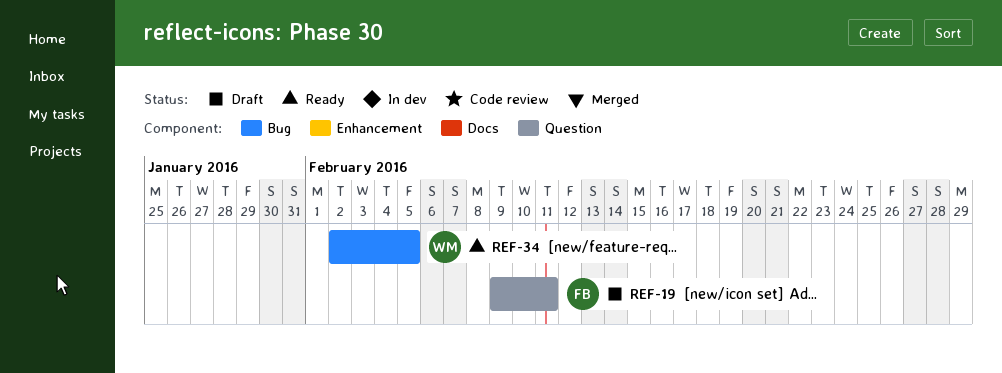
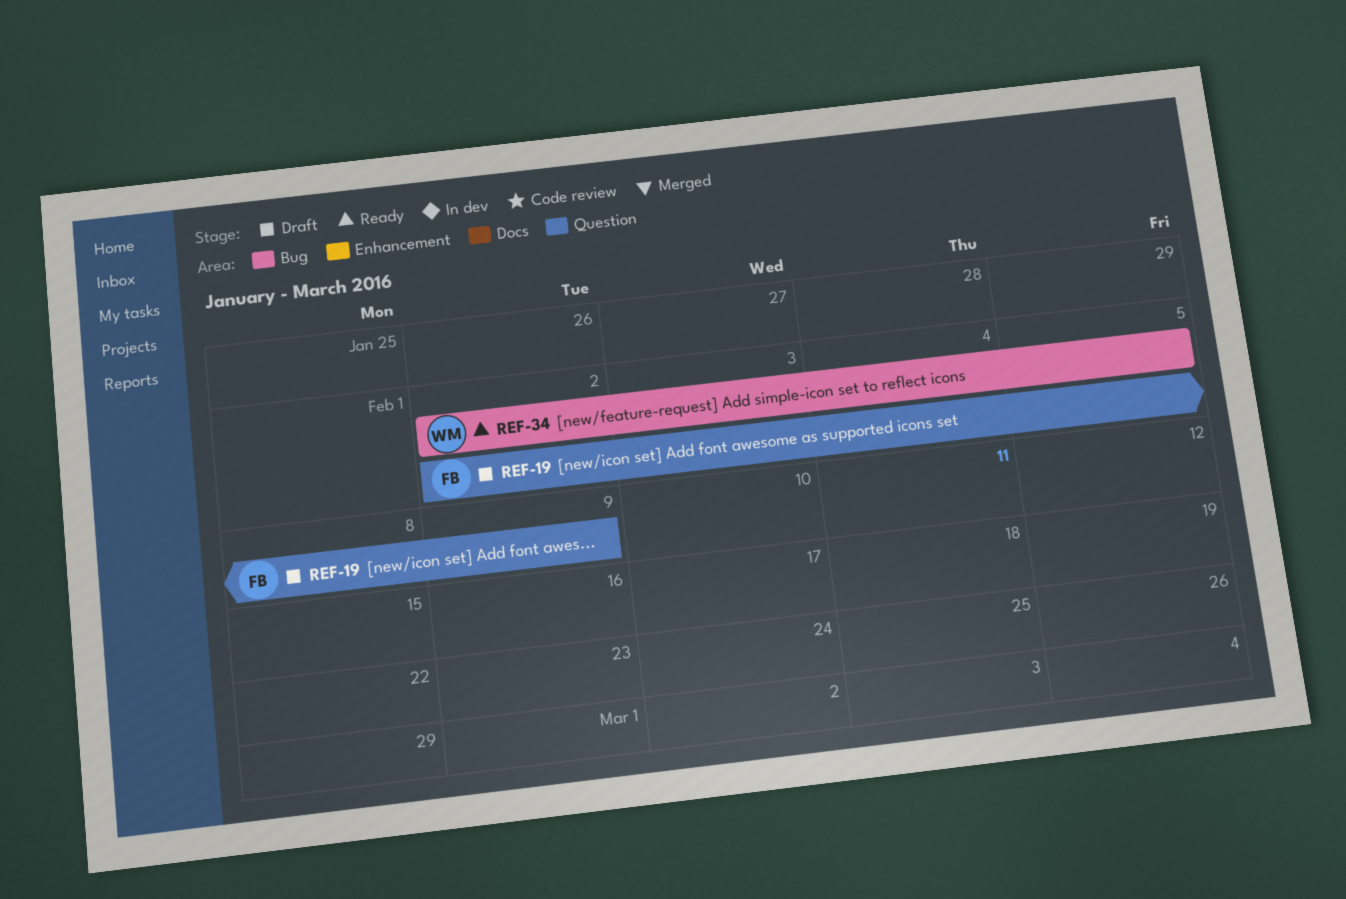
REF-19, start: Feb 9 -> Feb 2
REF-19, due: Feb 11 -> Feb 9

